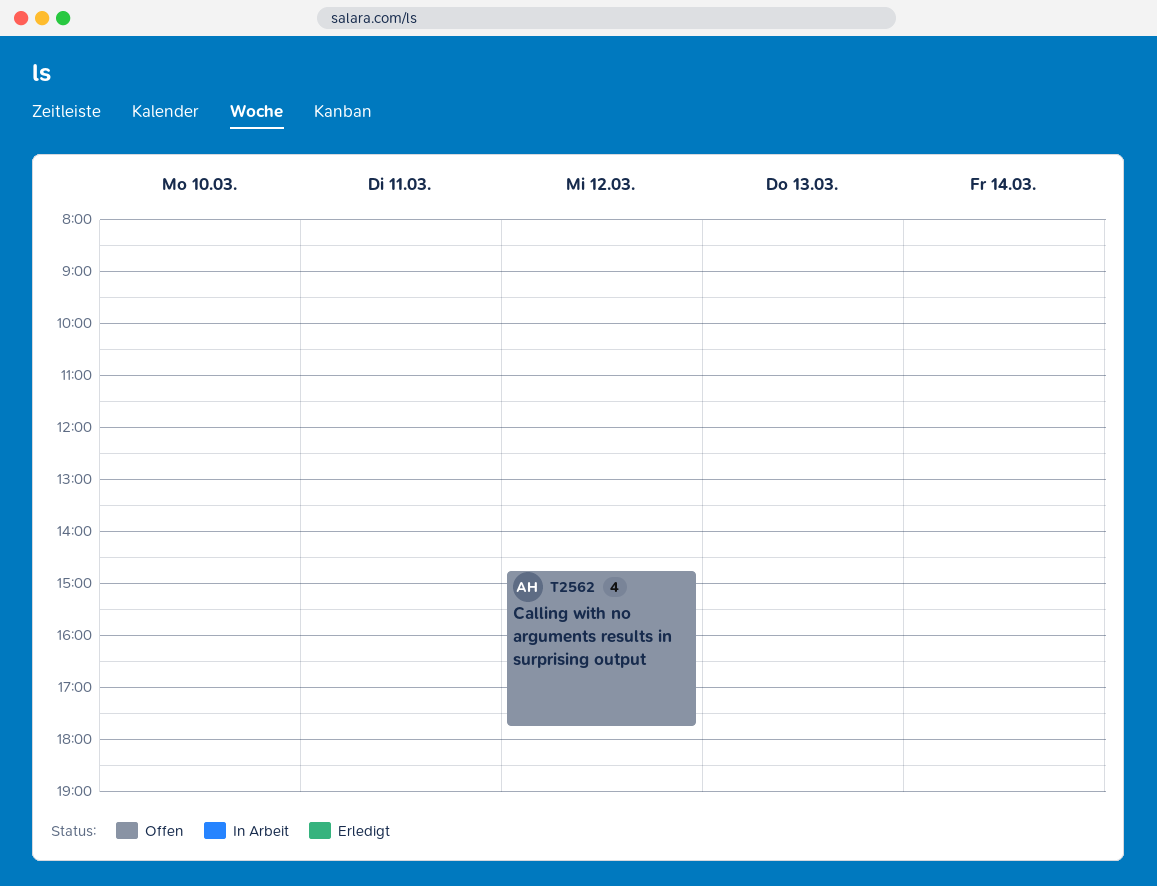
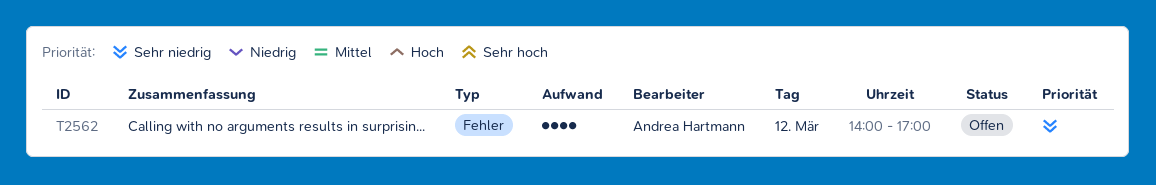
T2562, begins: 14:45 -> 14:00
T2562, ends: 17:45 -> 17:00

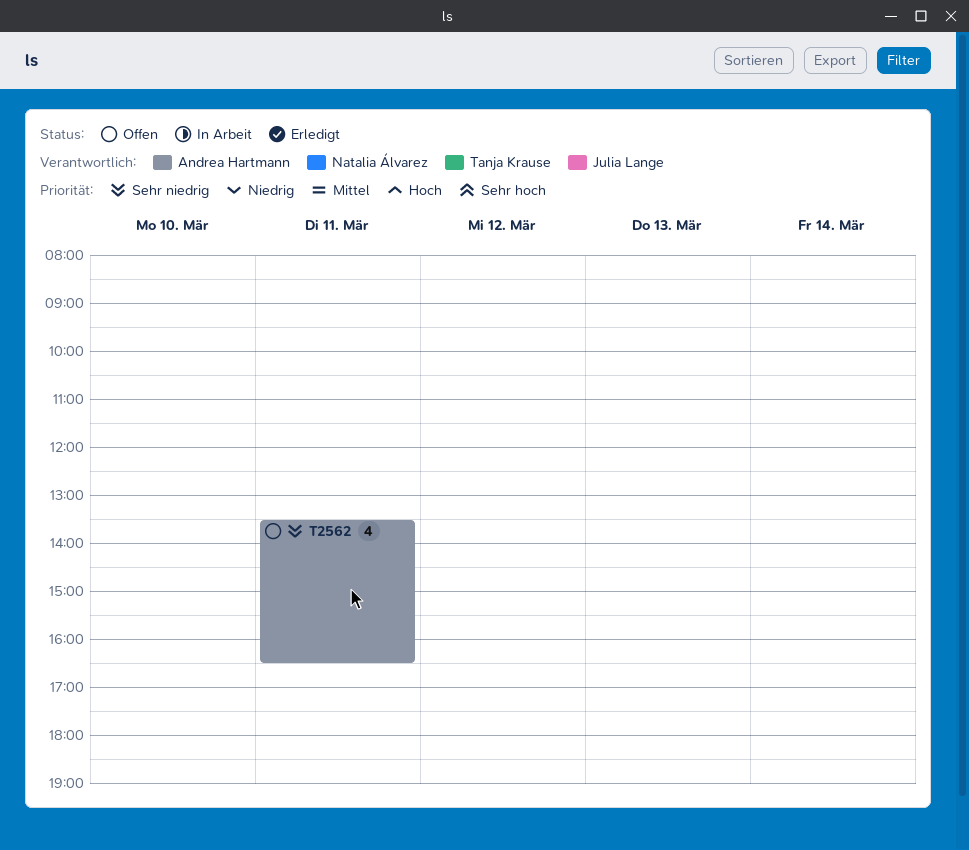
T2562, day: Mar 12 -> Mar 11
T2562, begins: 14:00 -> 13:30
T2562, ends: 17:00 -> 16:30

